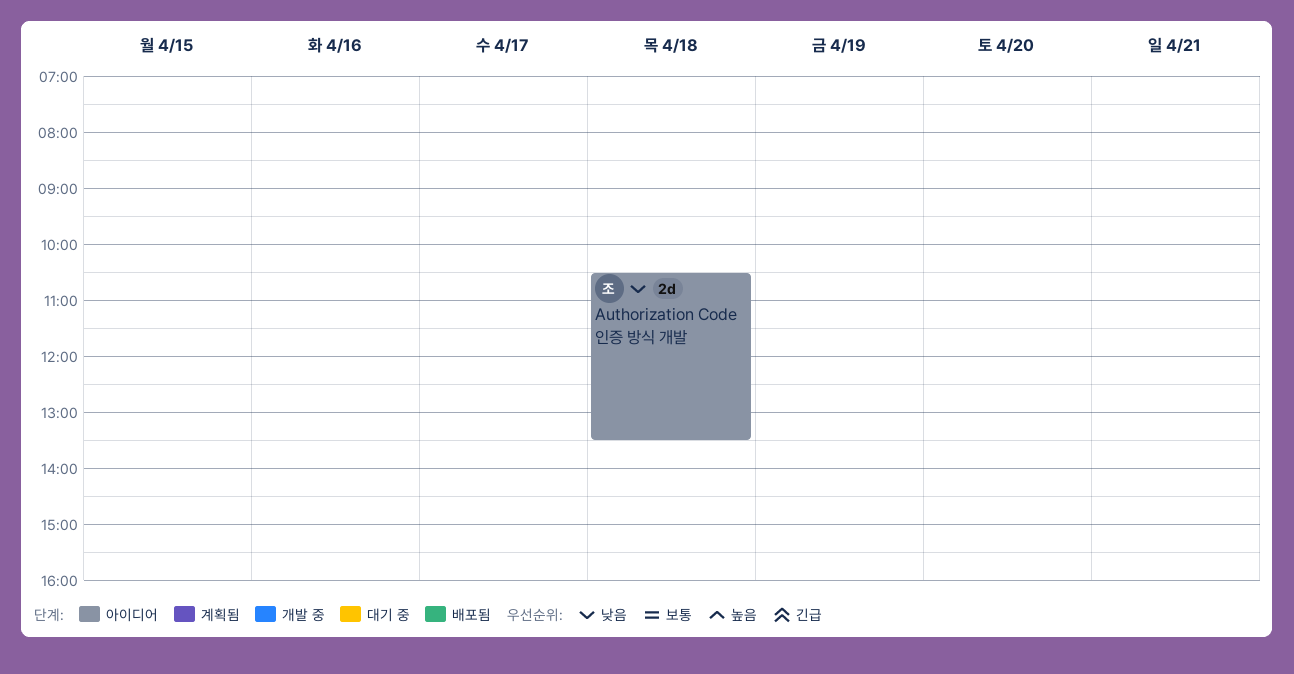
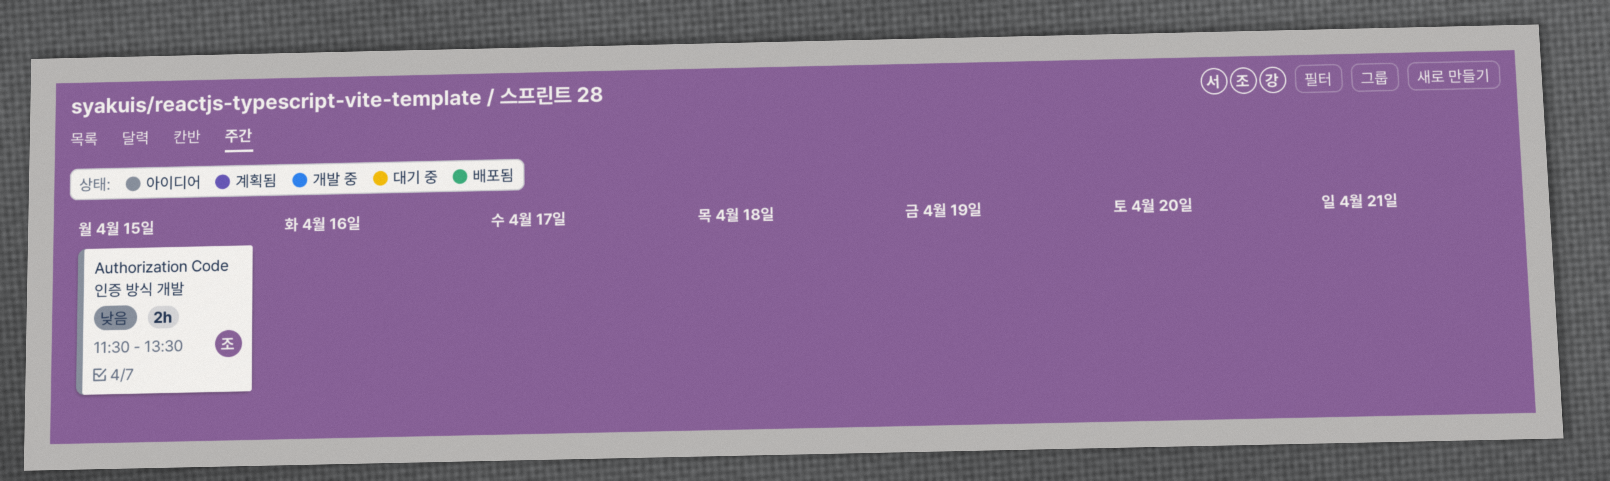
Authorization Code 인증 방식 개발, estimate: 2d -> 2h
Authorization Code 인증 방식 개발, day: Apr 18 -> Apr 15
Authorization Code 인증 방식 개발, begins: 10:30 -> 11:30

